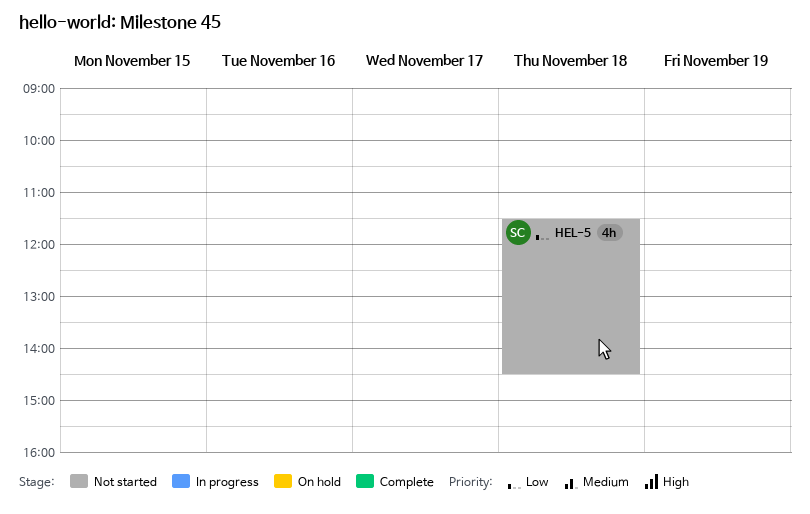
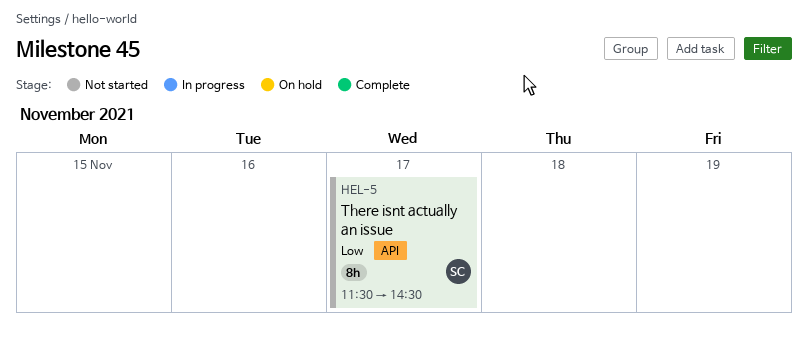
HEL-5, estimate: 4h -> 8h
HEL-5, day: Nov 18 -> Nov 17

